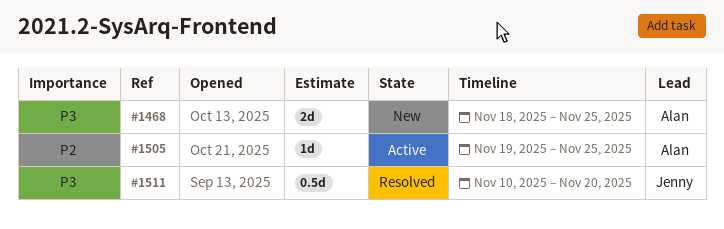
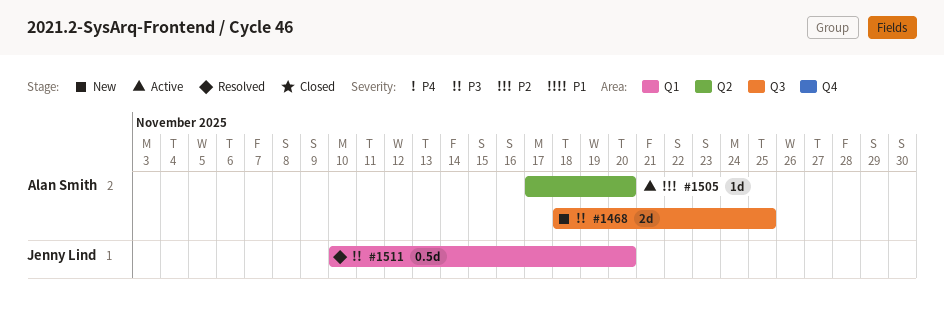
#1505, start: Nov 19 -> Nov 17
#1505, due: Nov 25 -> Nov 20

